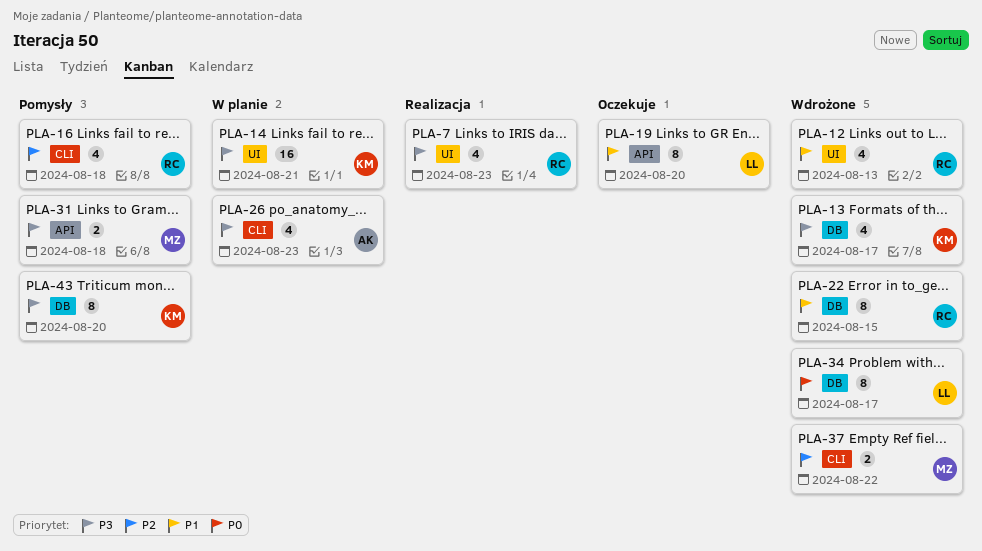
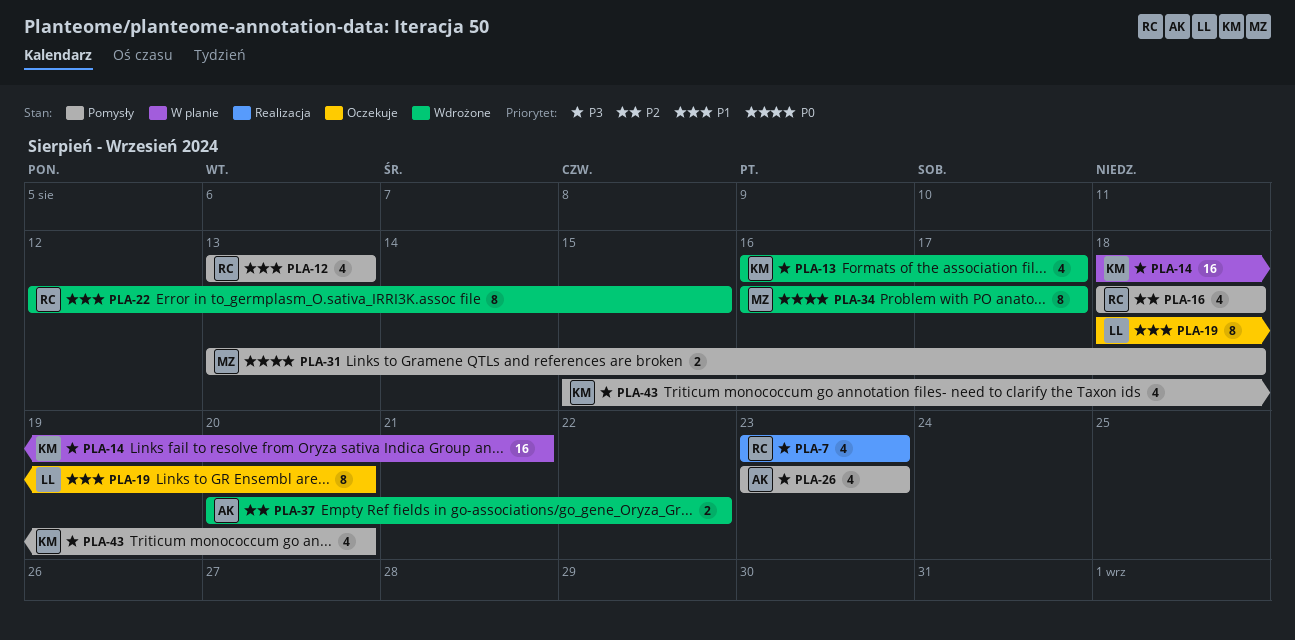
PLA-12, status: Wdrożone -> Pomysły
PLA-26, status: W planie -> Pomysły
PLA-31, priority: P3 -> P0
PLA-34, owner: LL -> MZ
PLA-37, owner: MZ -> AK
PLA-43, estimate: 8 -> 4

